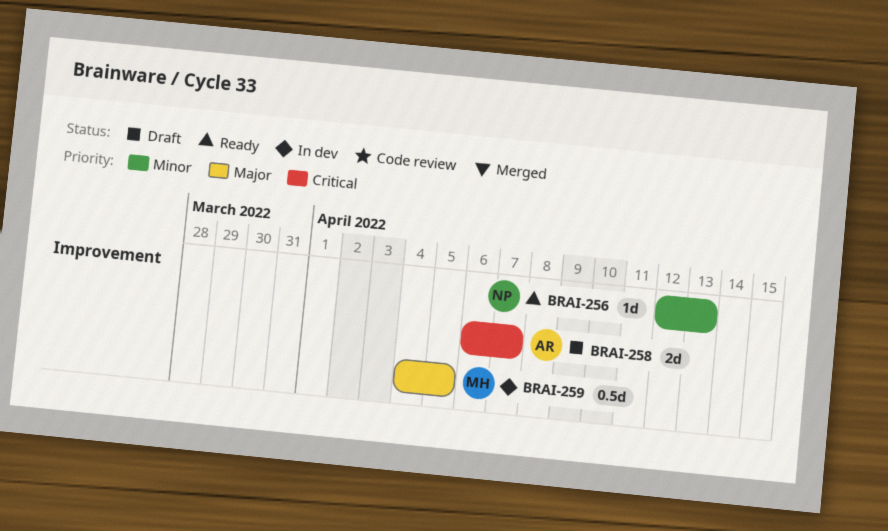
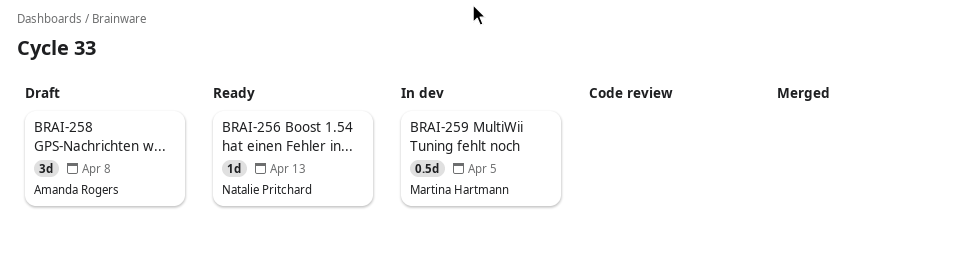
BRAI-258, estimate: 2d -> 3d
BRAI-258, due: Apr 7 -> Apr 8

